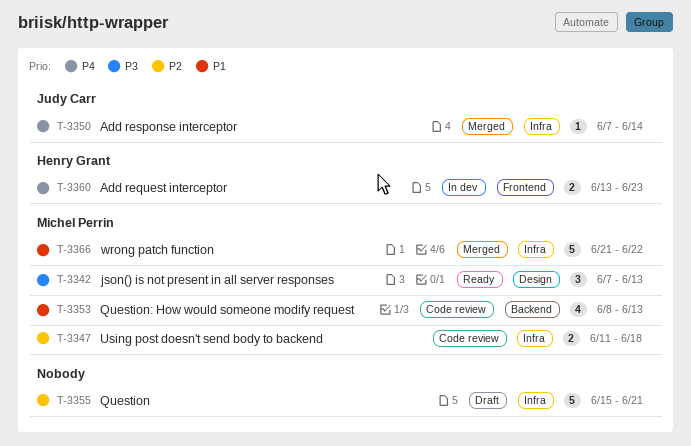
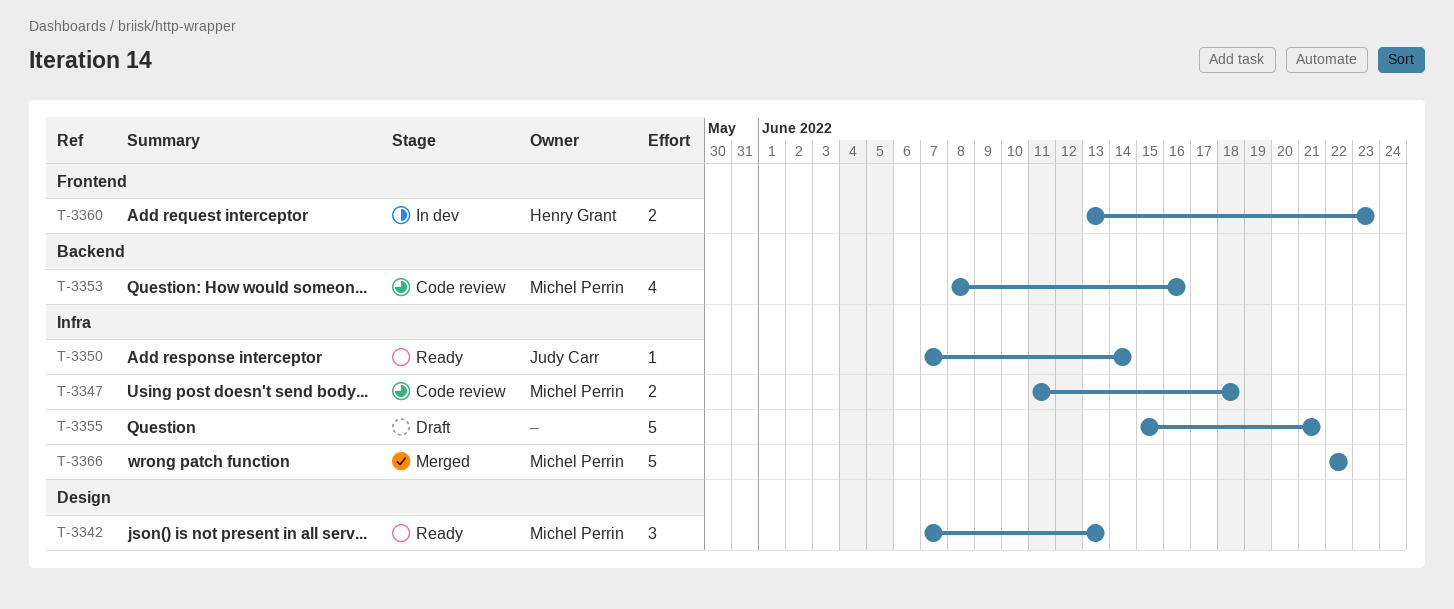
T-3350, status: Merged -> Ready
T-3353, due: Jun 13 -> Jun 16
T-3366, start: Jun 21 -> Jun 22

